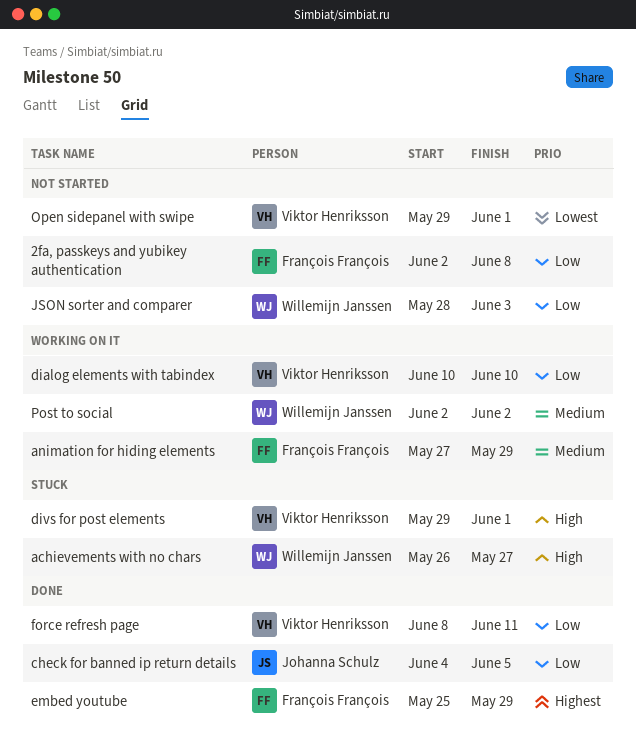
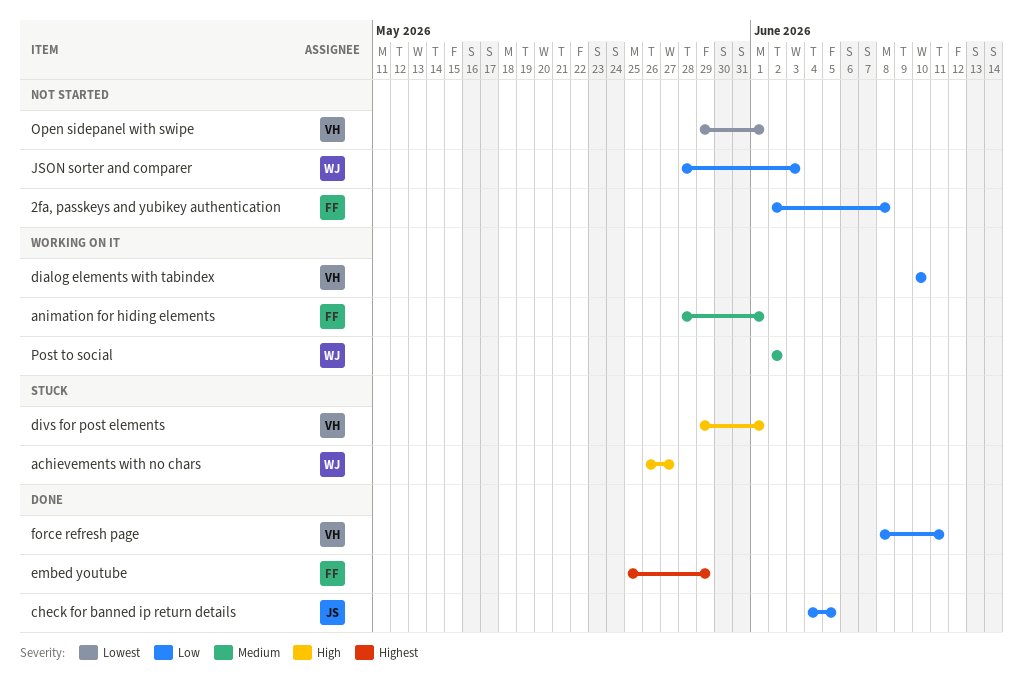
animation for hiding elements, start: May 27 -> May 28
animation for hiding elements, due: May 29 -> Jun 1

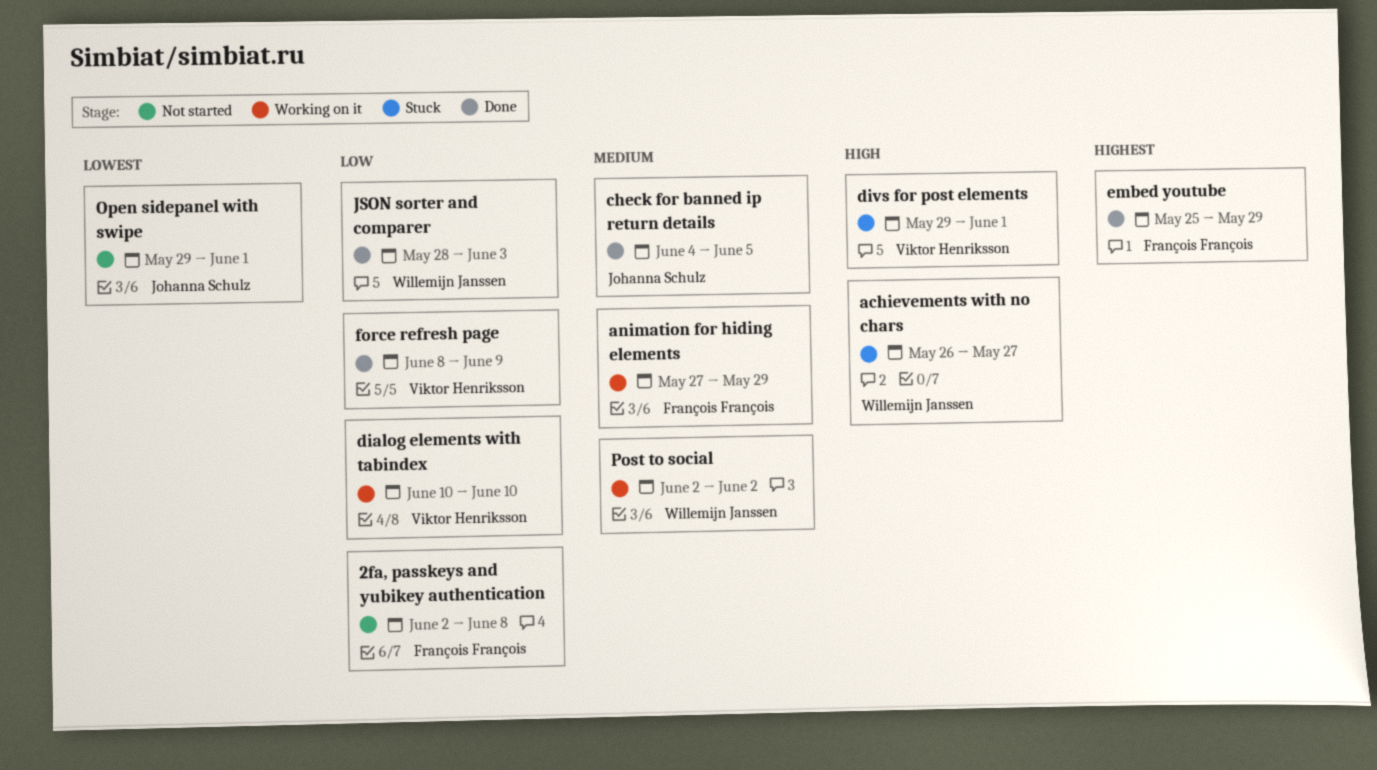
animation for hiding elements, start: May 28 -> May 27
animation for hiding elements, due: Jun 1 -> May 29
check for banned ip return details, priority: Low -> Medium
force refresh page, due: Jun 11 -> Jun 9
JSON sorter and comparer, status: Not started -> Done
Open sidepanel with swipe, owner: Viktor Henriksson -> Johanna Schulz

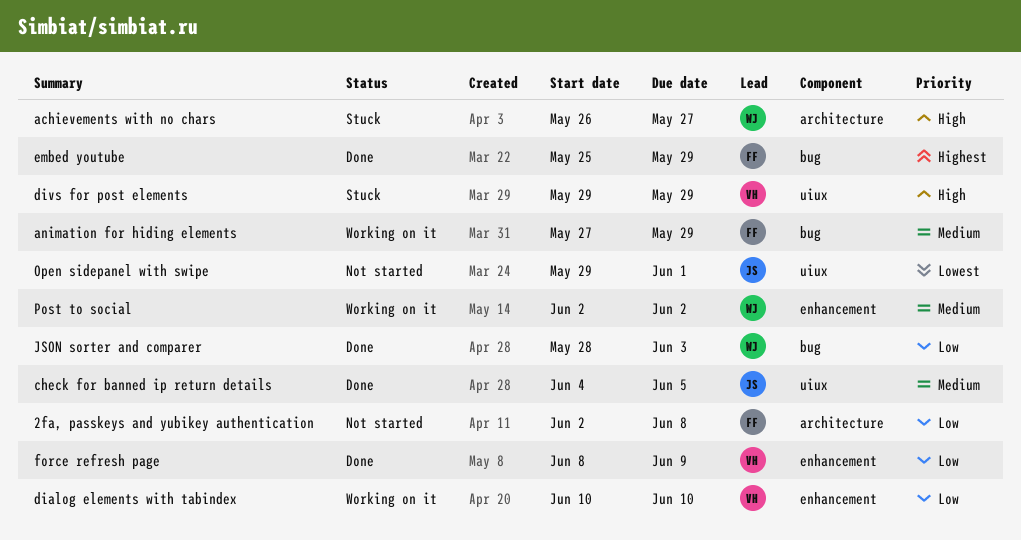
divs for post elements, due: Jun 1 -> May 29

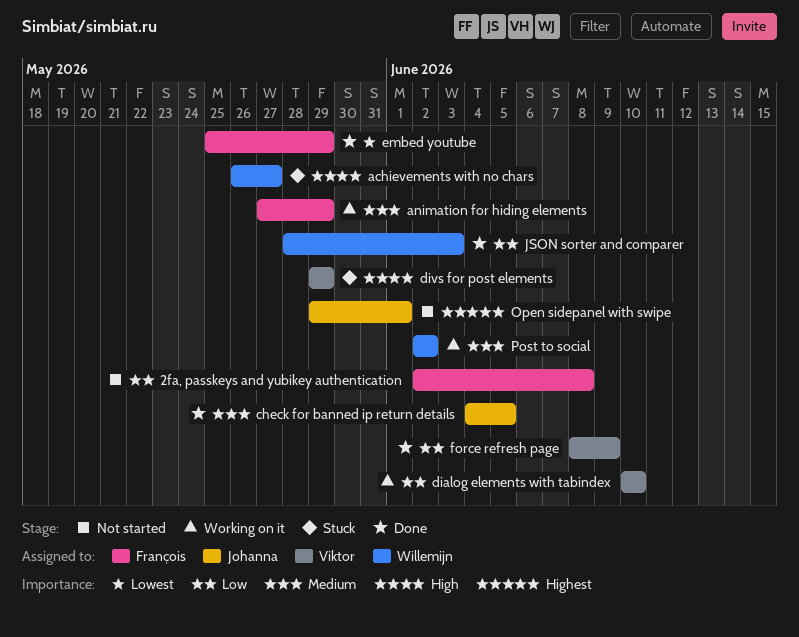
embed youtube, priority: Highest -> Lowest
Open sidepanel with swipe, priority: Lowest -> Highest

